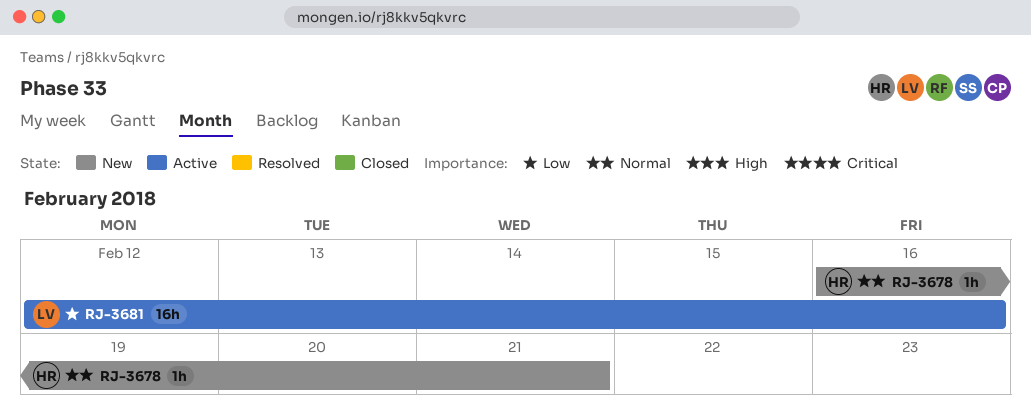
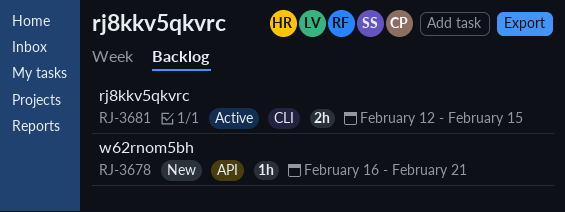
RJ-3681, estimate: 16h -> 2h
RJ-3681, due: Feb 16 -> Feb 15

